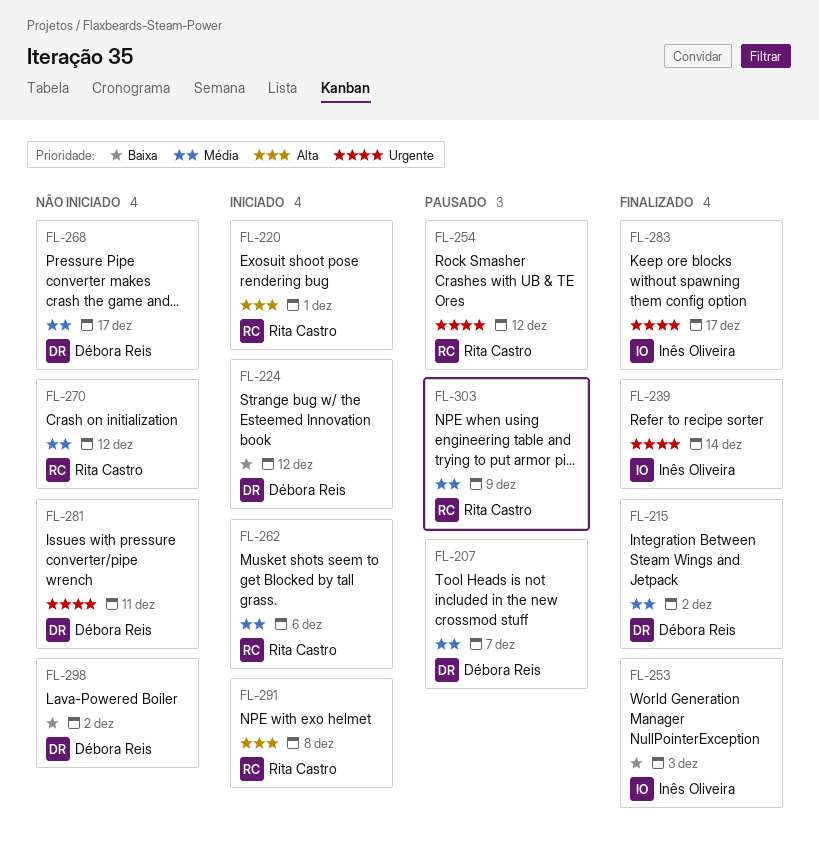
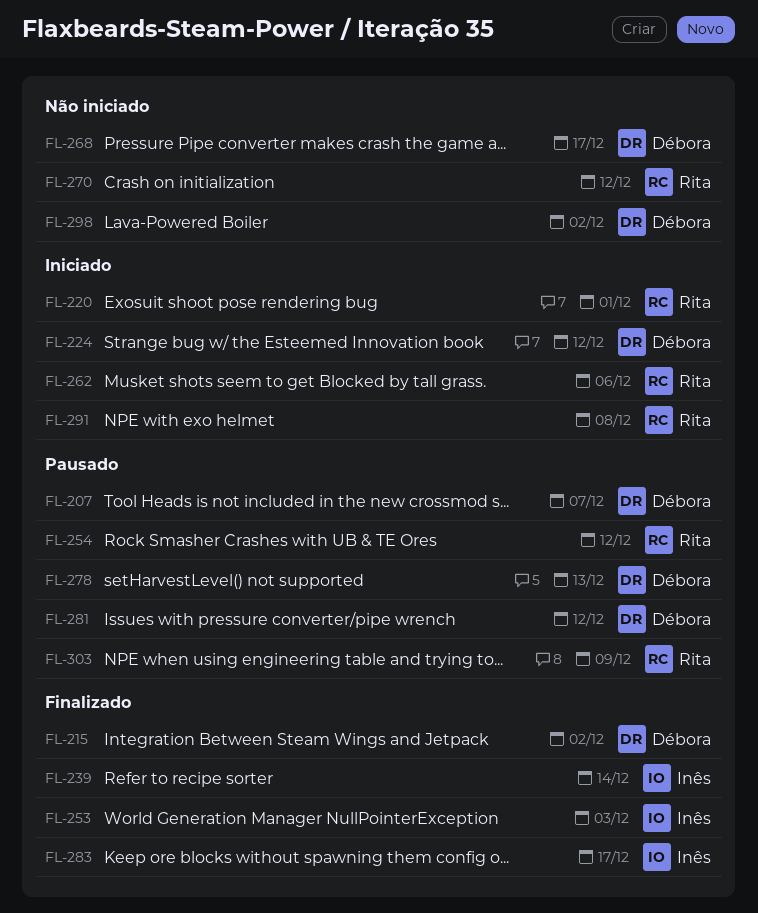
FL-278: none -> present
FL-281, status: Não iniciado -> Pausado
FL-281, due: Dec 11 -> Dec 12

